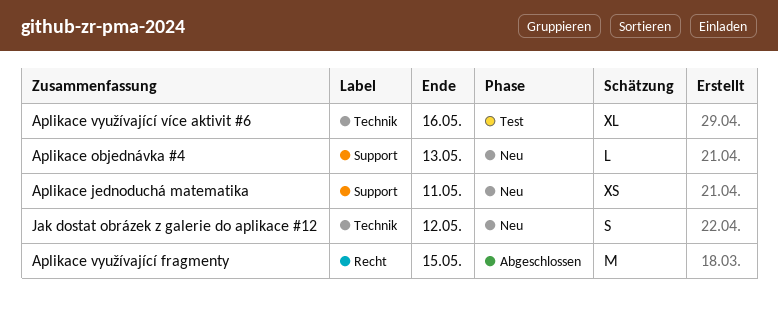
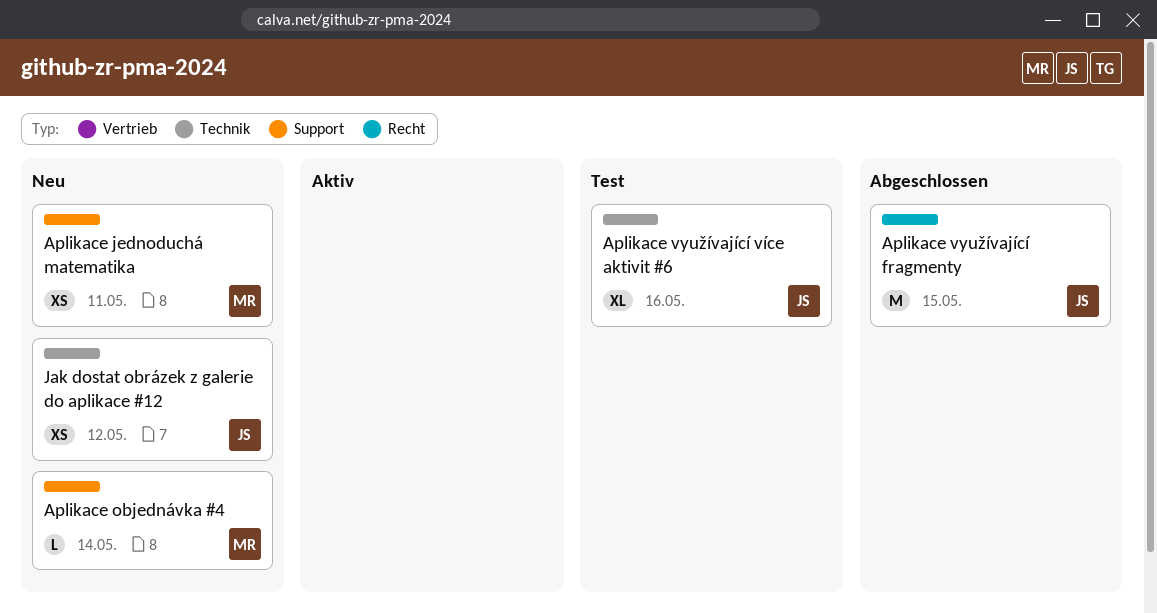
Aplikace objednávka #4, due: May 13 -> May 14
Jak dostat obrázek z galerie do aplikace #12, estimate: S -> XS

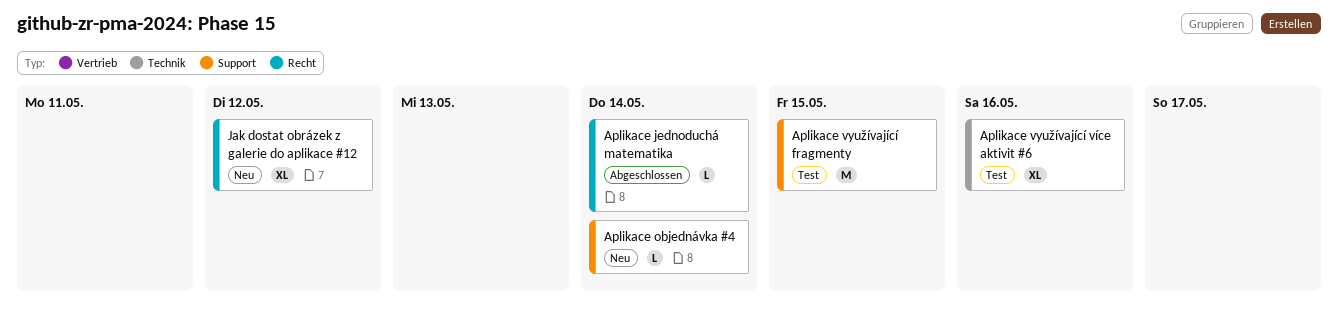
Aplikace jednoduchá matematika, status: Neu -> Abgeschlossen
Aplikace jednoduchá matematika, label: Support -> Recht
Aplikace jednoduchá matematika, estimate: XS -> L
Aplikace jednoduchá matematika, due: May 11 -> May 14
Aplikace využívající fragmenty, status: Abgeschlossen -> Test
Aplikace využívající fragmenty, label: Recht -> Support
Jak dostat obrázek z galerie do aplikace #12, label: Technik -> Recht
Jak dostat obrázek z galerie do aplikace #12, estimate: XS -> XL

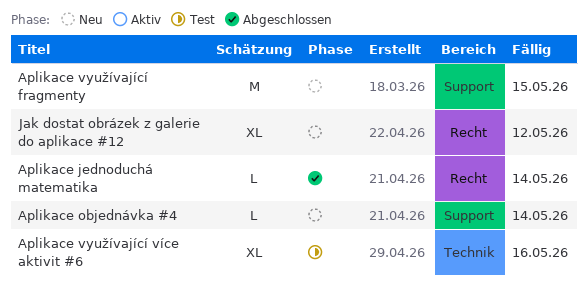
Aplikace využívající fragmenty, status: Test -> Neu

